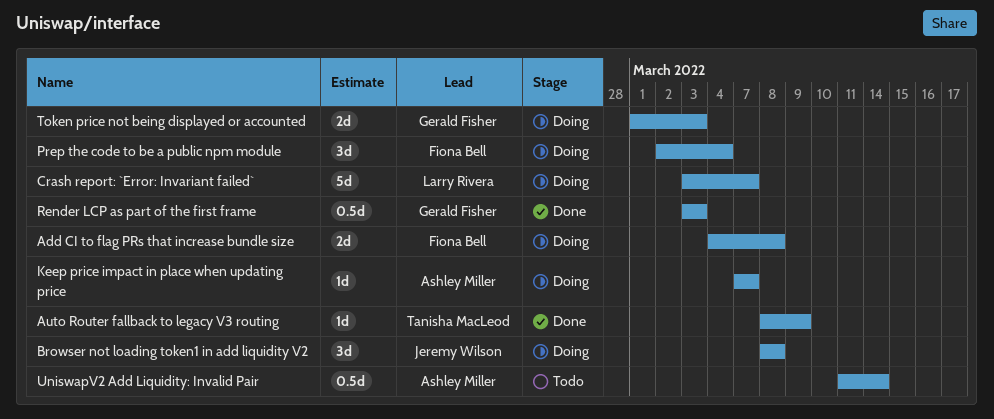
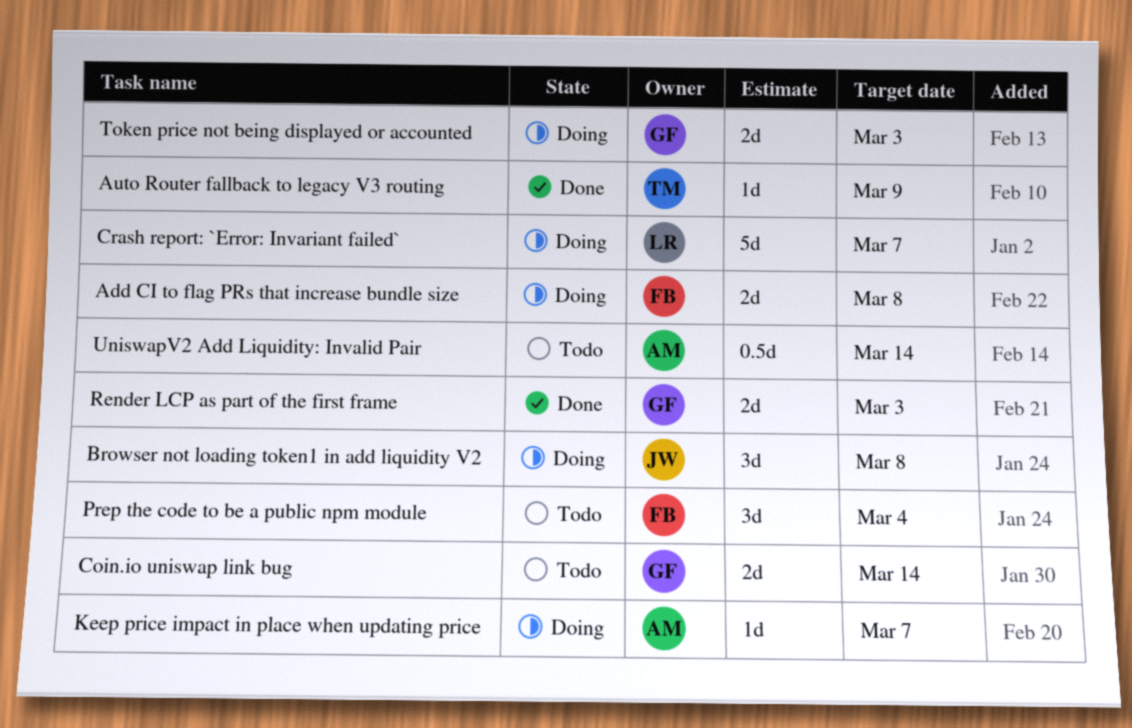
Coin.io uniswap link bug: none -> present
Prep the code to be a public npm module, status: Doing -> Todo
Render LCP as part of the first frame, estimate: 0.5d -> 2d

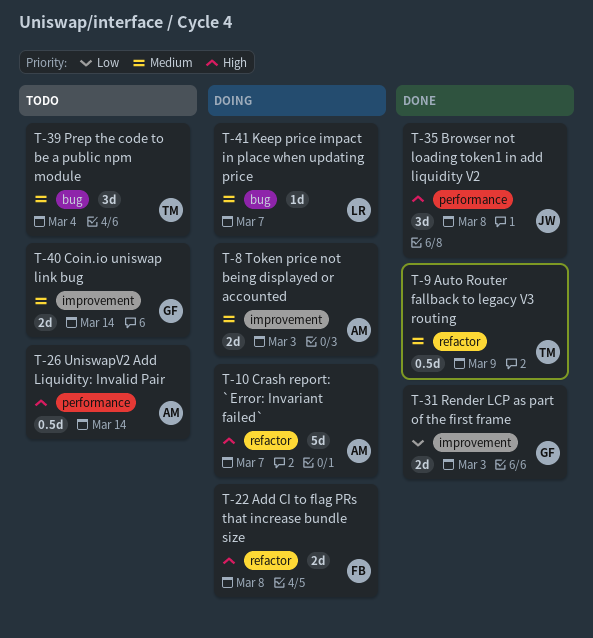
Auto Router fallback to legacy V3 routing, estimate: 1d -> 0.5d
Browser not loading token1 in add liquidity V2, status: Doing -> Done
Crash report: `Error: Invariant failed`, owner: LR -> AM
Keep price impact in place when updating price, owner: AM -> LR
Prep the code to be a public npm module, owner: FB -> TM
Token price not being displayed or accounted, owner: GF -> AM

